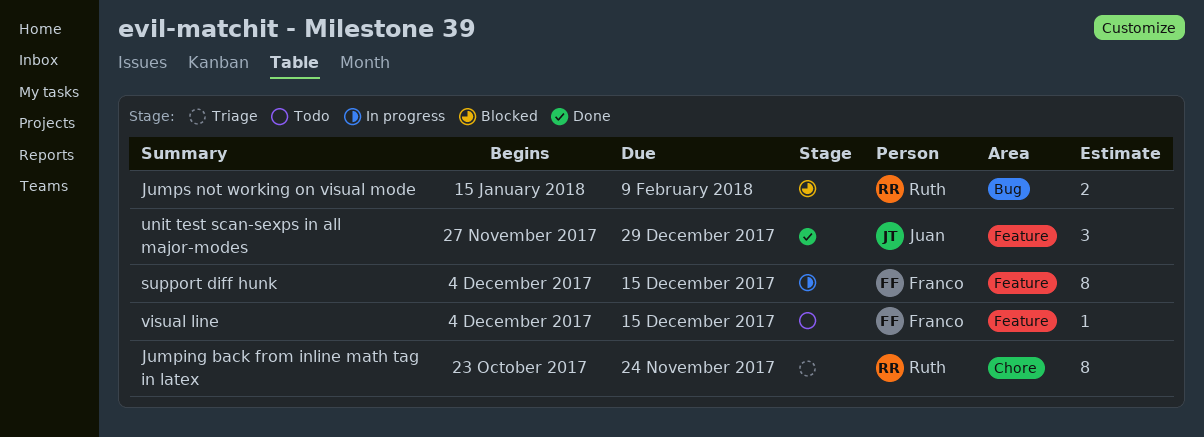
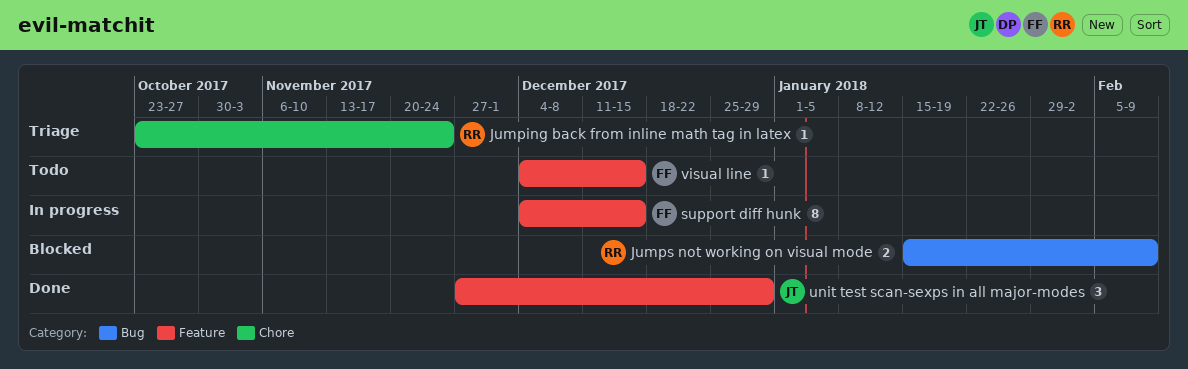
Jumping back from inline math tag in latex, estimate: 8 -> 1

